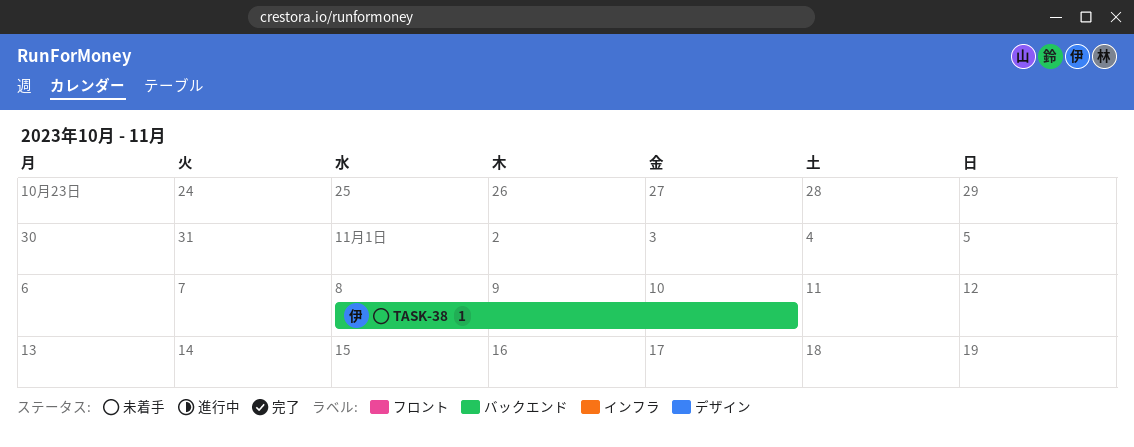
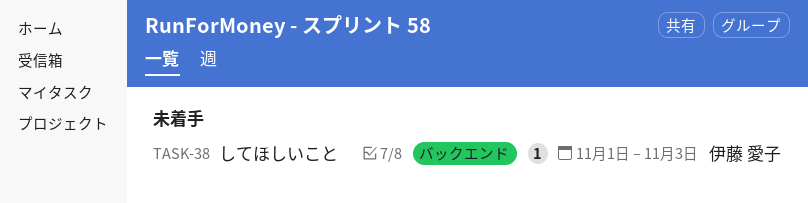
TASK-38, start: Nov 8 -> Nov 1
TASK-38, due: Nov 10 -> Nov 3

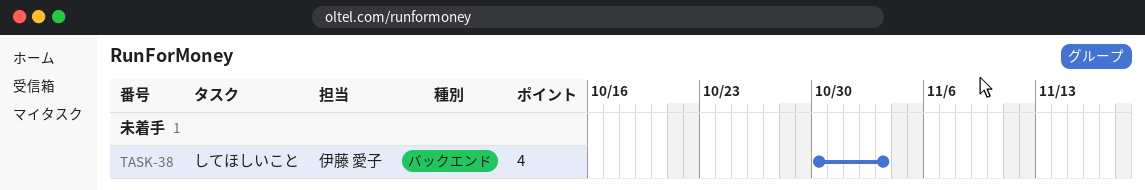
TASK-38, estimate: 1 -> 4
TASK-38, start: Nov 1 -> Oct 30

